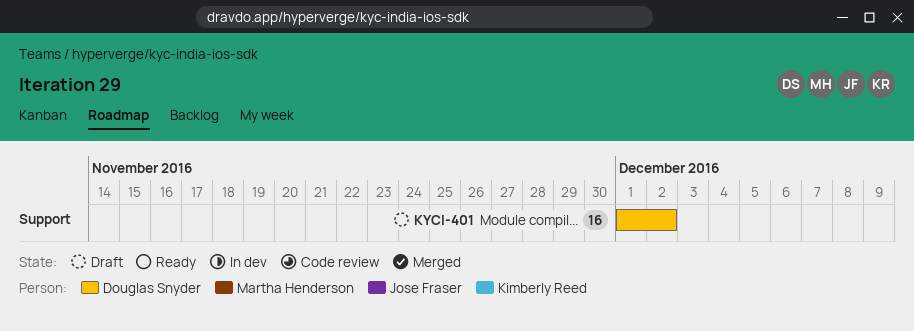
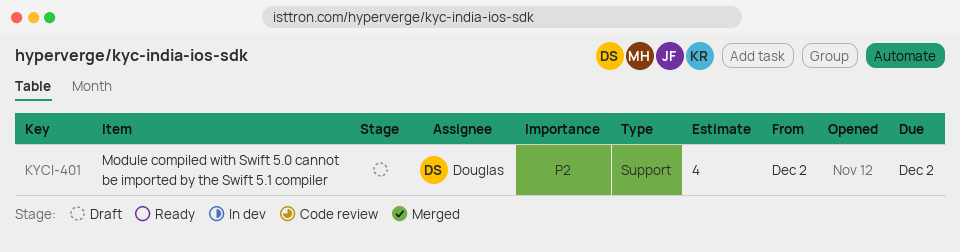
KYCI-401, estimate: 16 -> 4
KYCI-401, start: Dec 1 -> Dec 2

